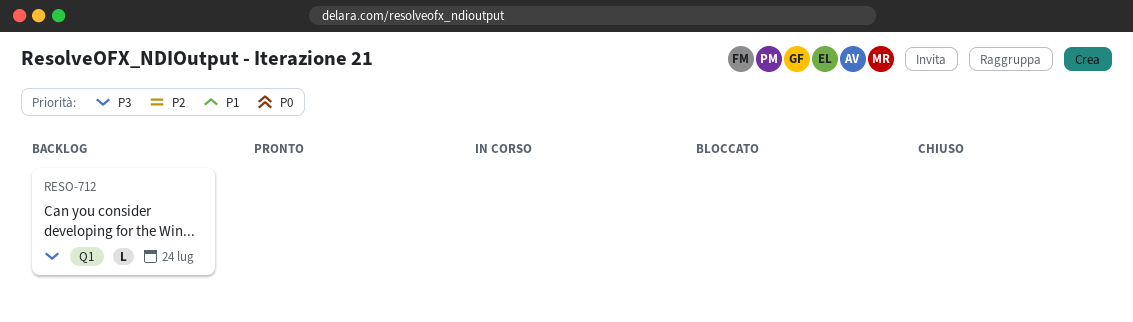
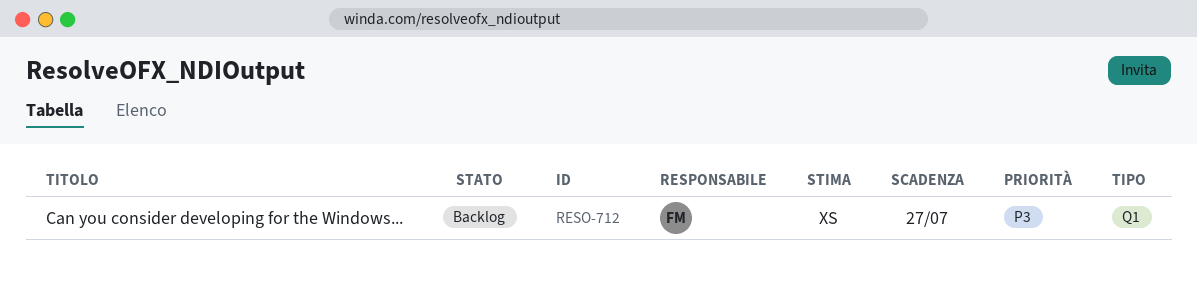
RESO-712, estimate: L -> XS
RESO-712, due: Jul 24 -> Jul 27

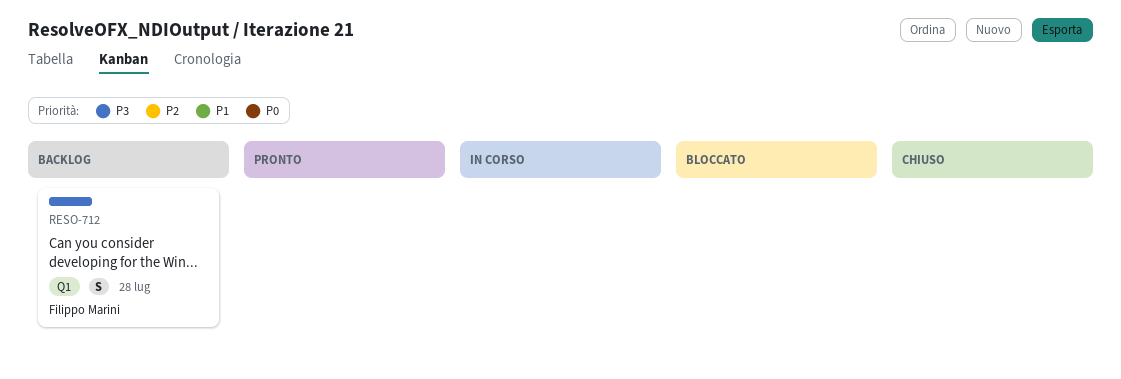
RESO-712, estimate: XS -> S
RESO-712, due: Jul 27 -> Jul 28

